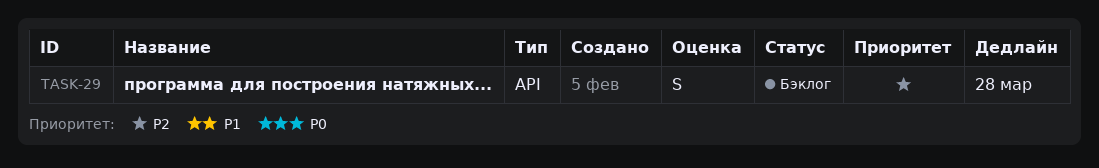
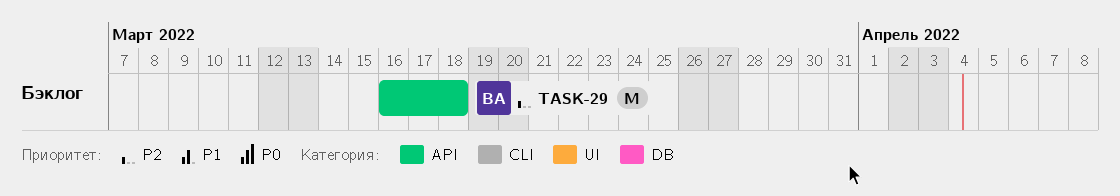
TASK-29, estimate: S -> M
TASK-29, due: Mar 28 -> Mar 18

